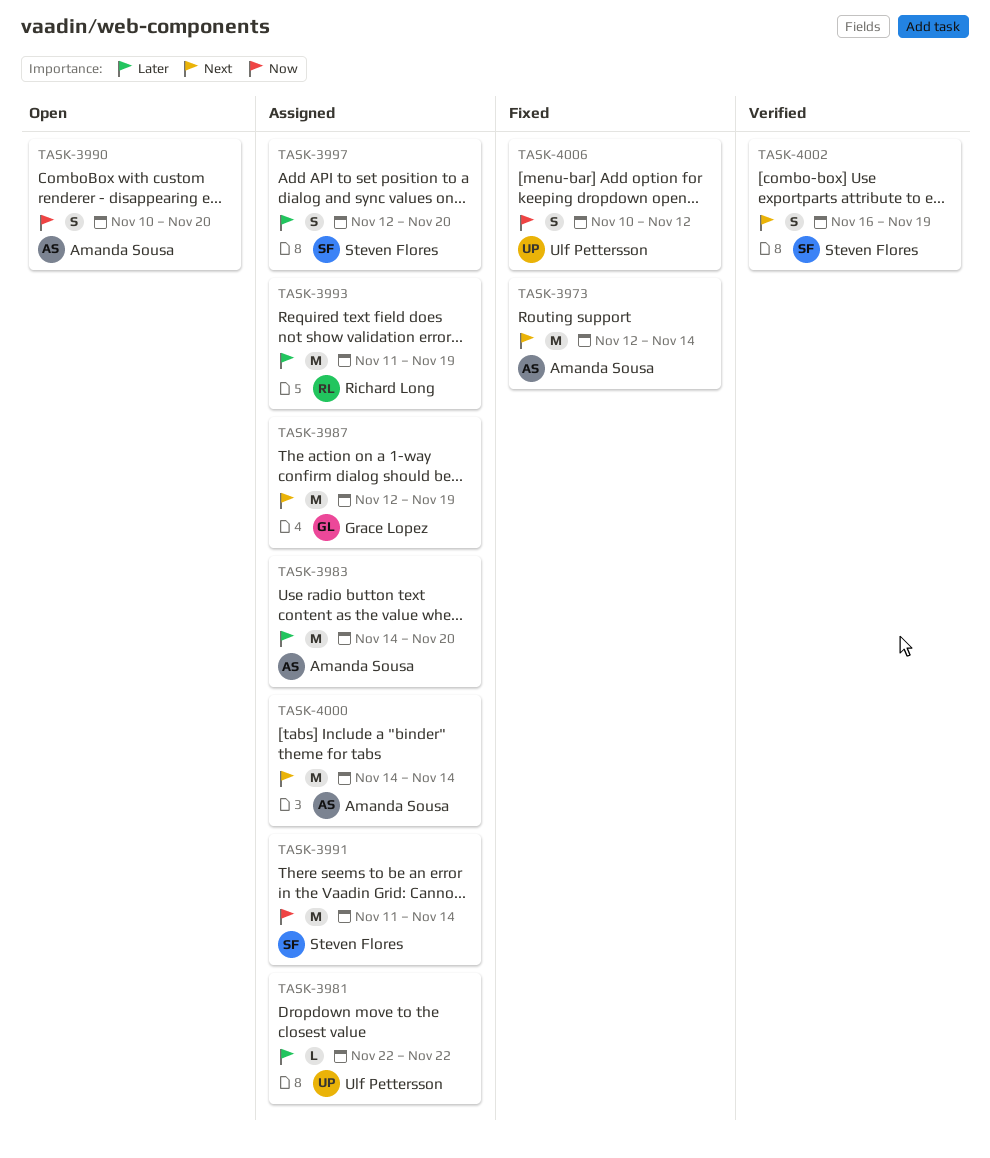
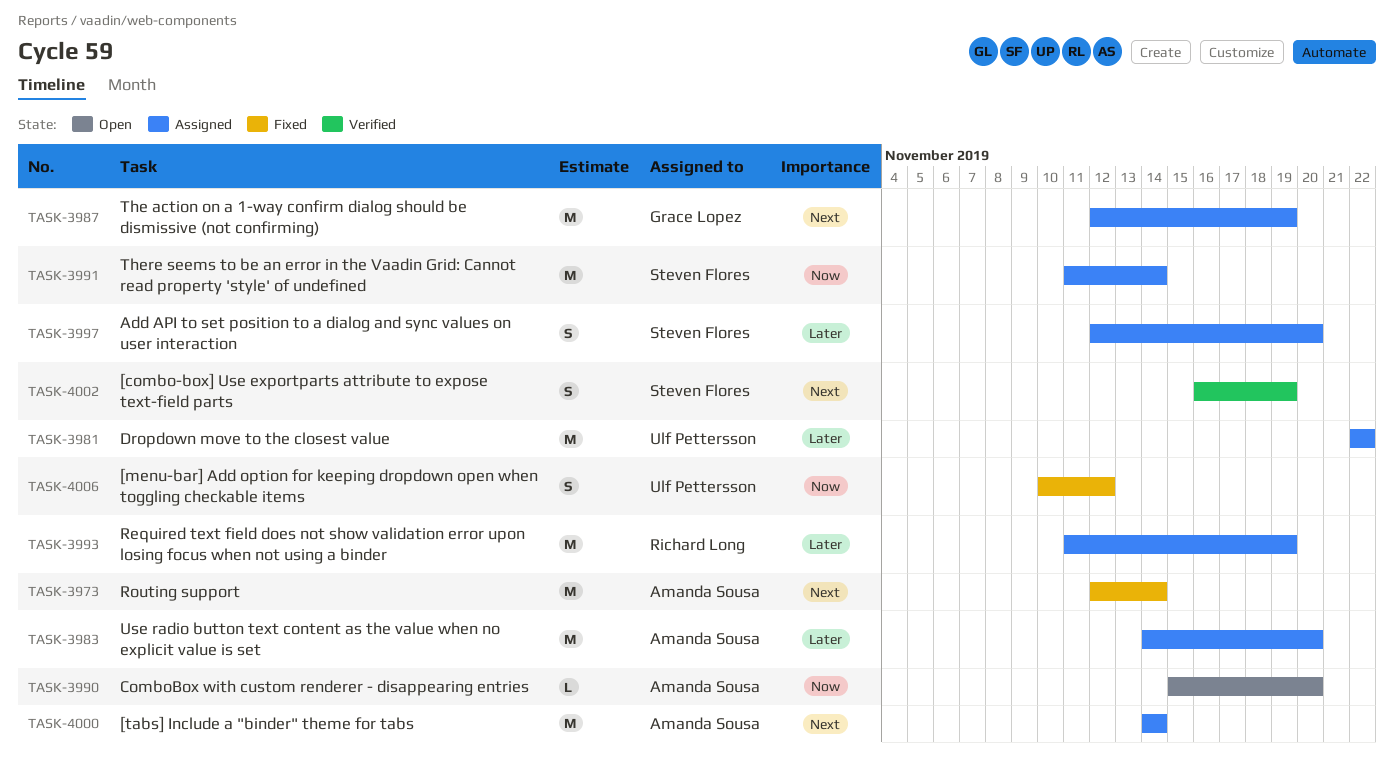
TASK-3981, estimate: L -> M
TASK-3990, estimate: S -> L
TASK-3990, start: Nov 10 -> Nov 15

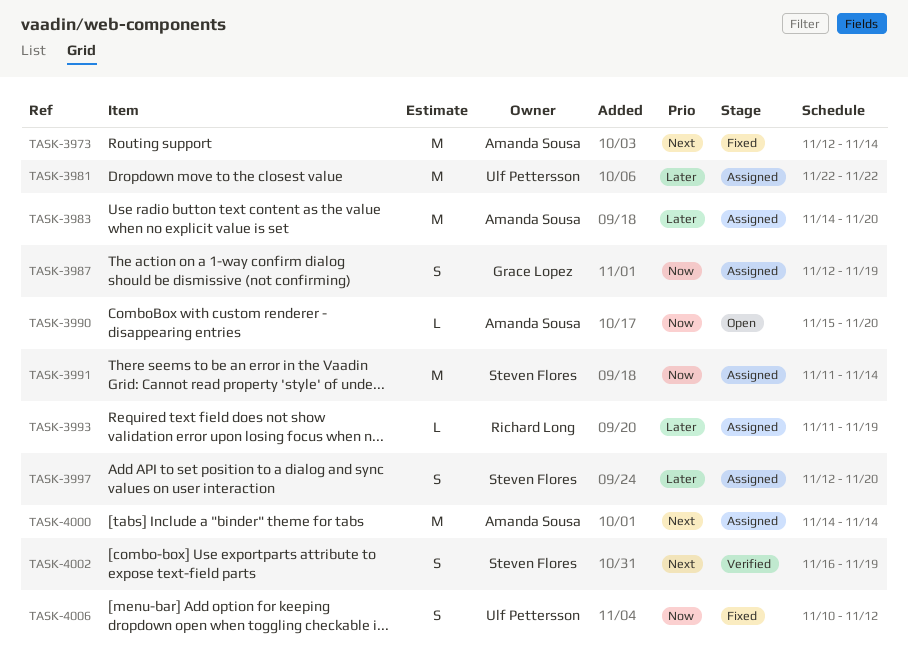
TASK-3987, priority: Next -> Now
TASK-3987, estimate: M -> S
TASK-3993, estimate: M -> L

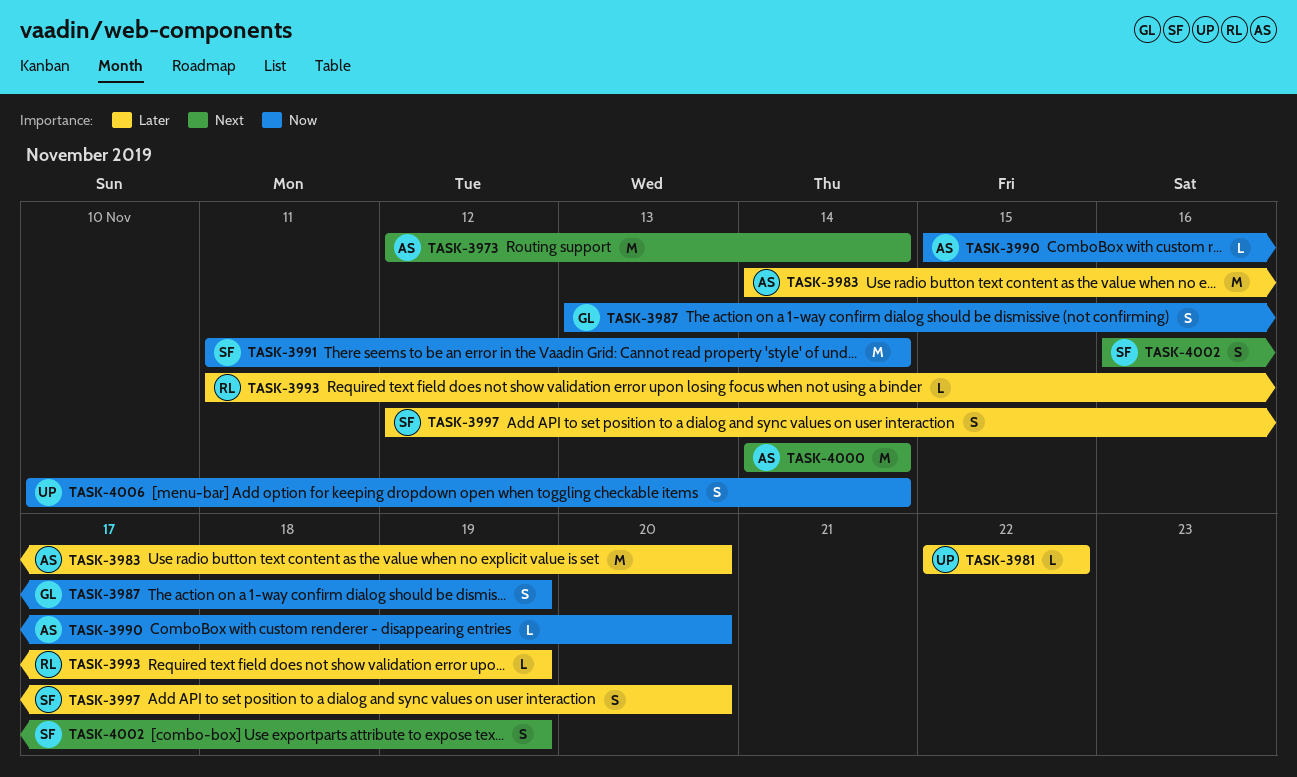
TASK-3981, estimate: M -> L
TASK-3987, start: Nov 12 -> Nov 13
TASK-4006, due: Nov 12 -> Nov 14

